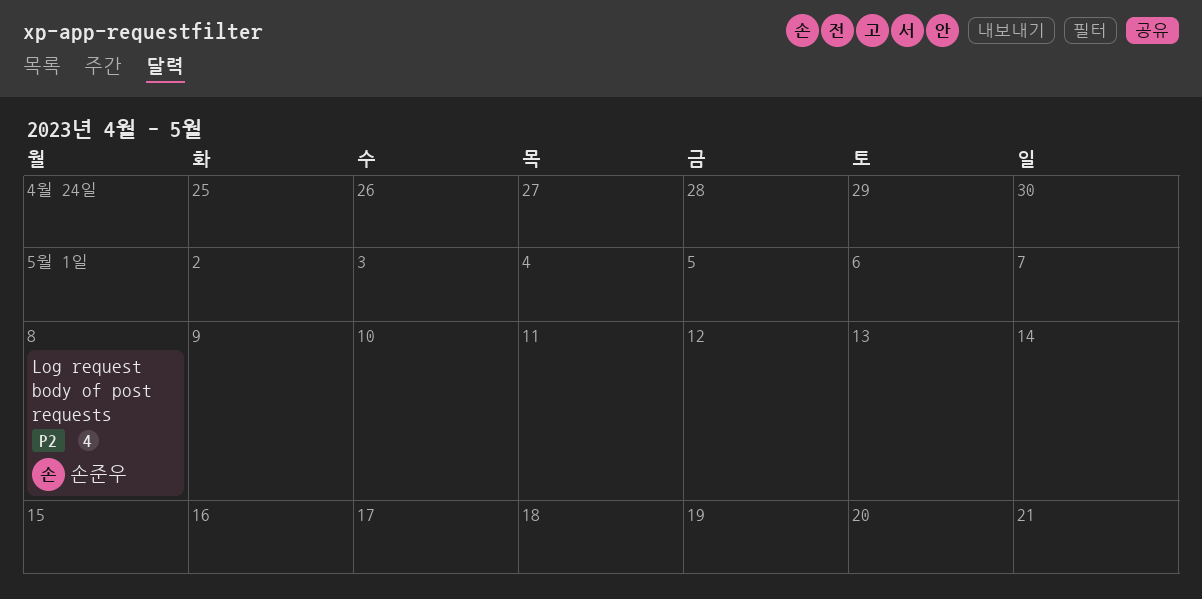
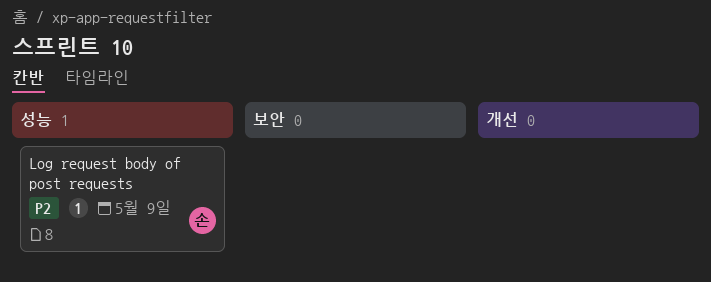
Log request body of post requests, estimate: 4 -> 1
Log request body of post requests, due: May 8 -> May 9

